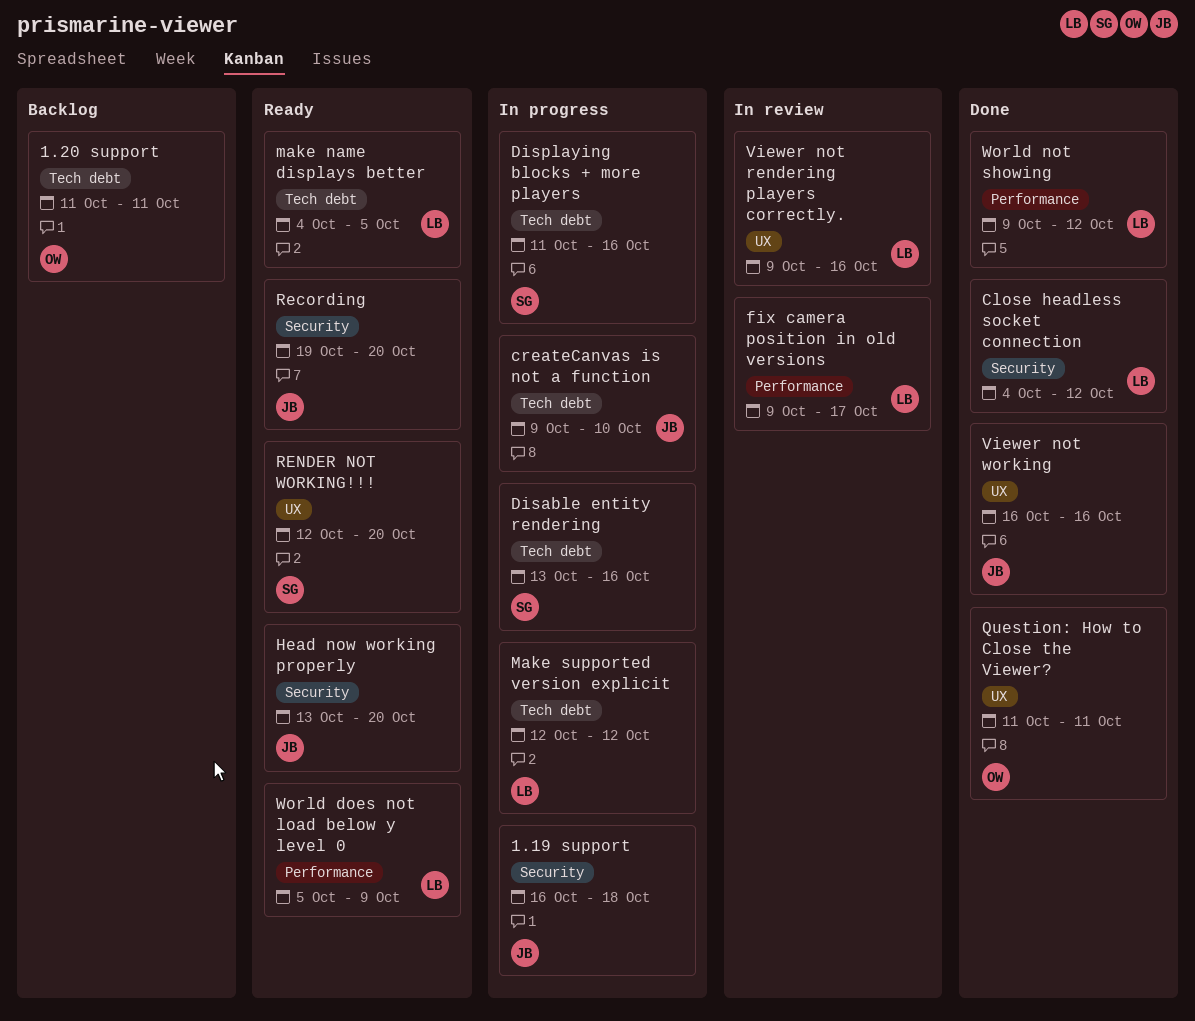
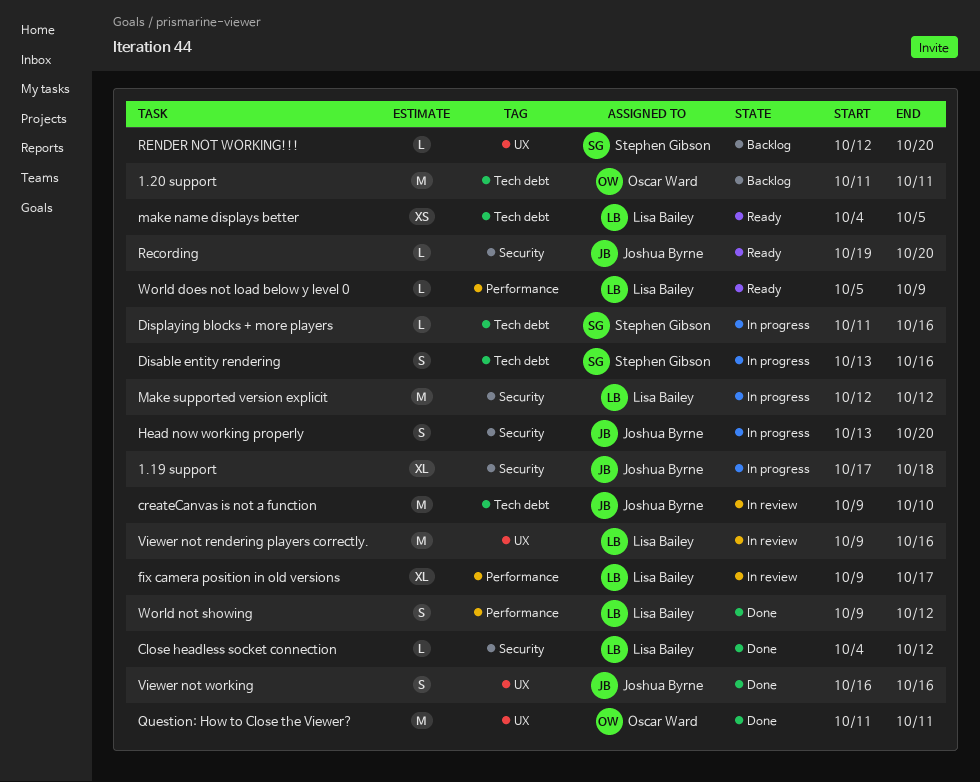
1.19 support, start: Oct 16 -> Oct 17
createCanvas is not a function, status: In progress -> In review
Head now working properly, status: Ready -> In progress
Make supported version explicit, label: Tech debt -> Security
RENDER NOT WORKING!!!, status: Ready -> Backlog

